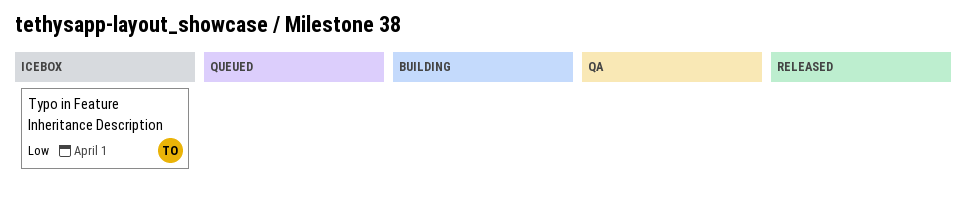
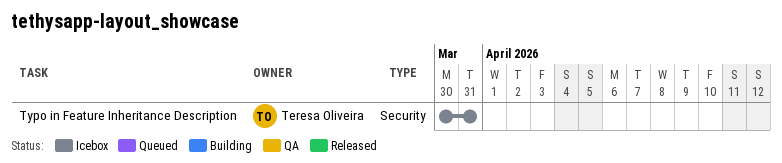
Typo in Feature Inheritance Description, due: Apr 1 -> Mar 31

